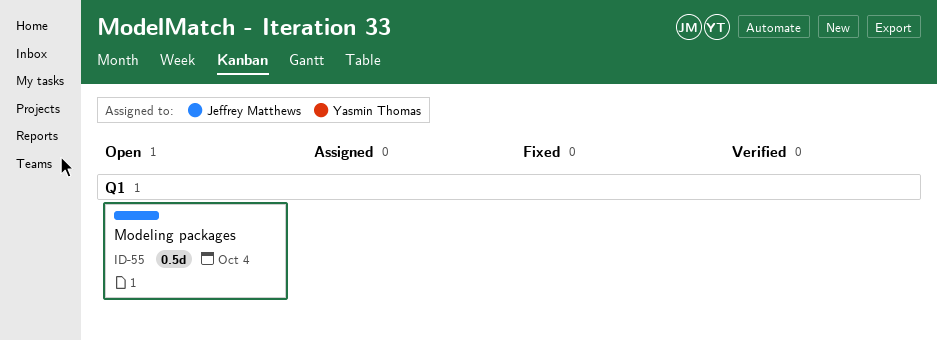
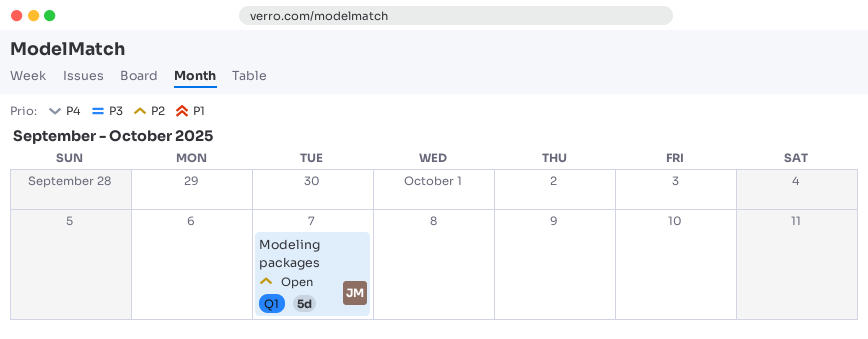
Modeling packages, estimate: 0.5d -> 5d
Modeling packages, due: Oct 4 -> Oct 7

